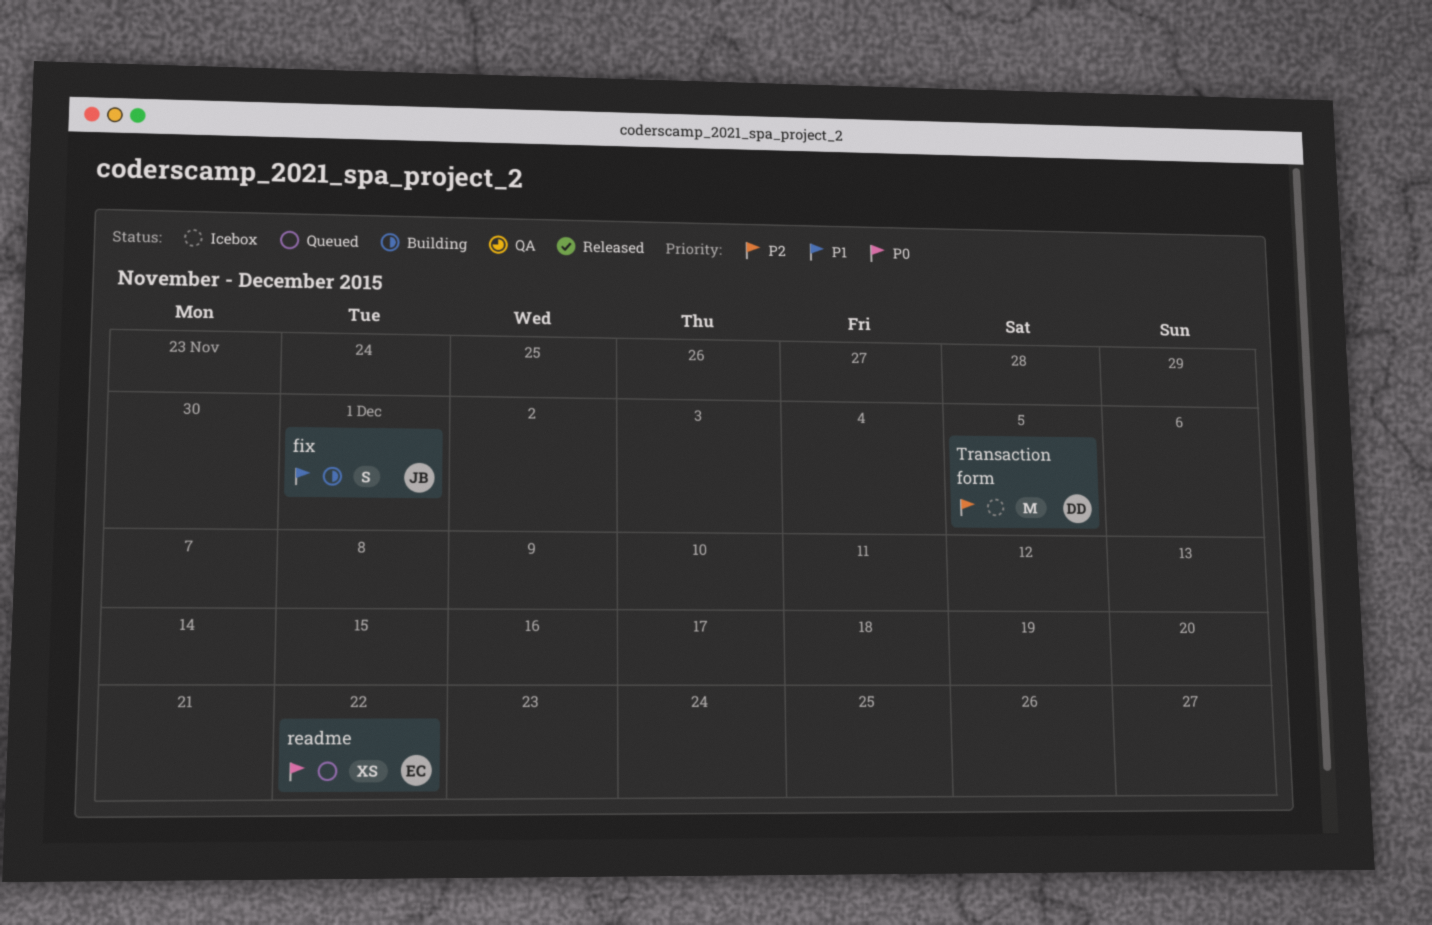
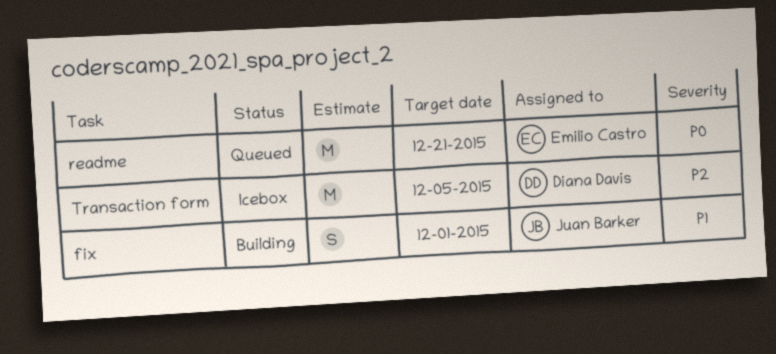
readme, estimate: XS -> M
readme, due: Dec 22 -> Dec 21

